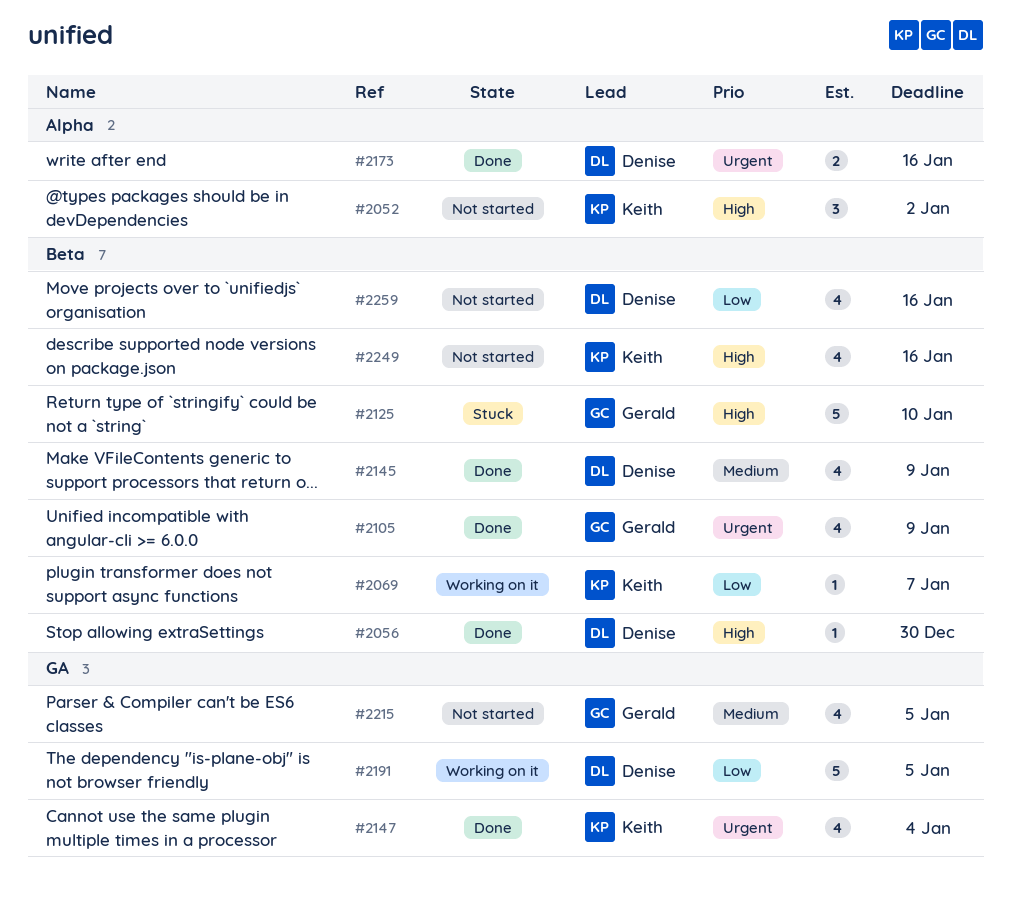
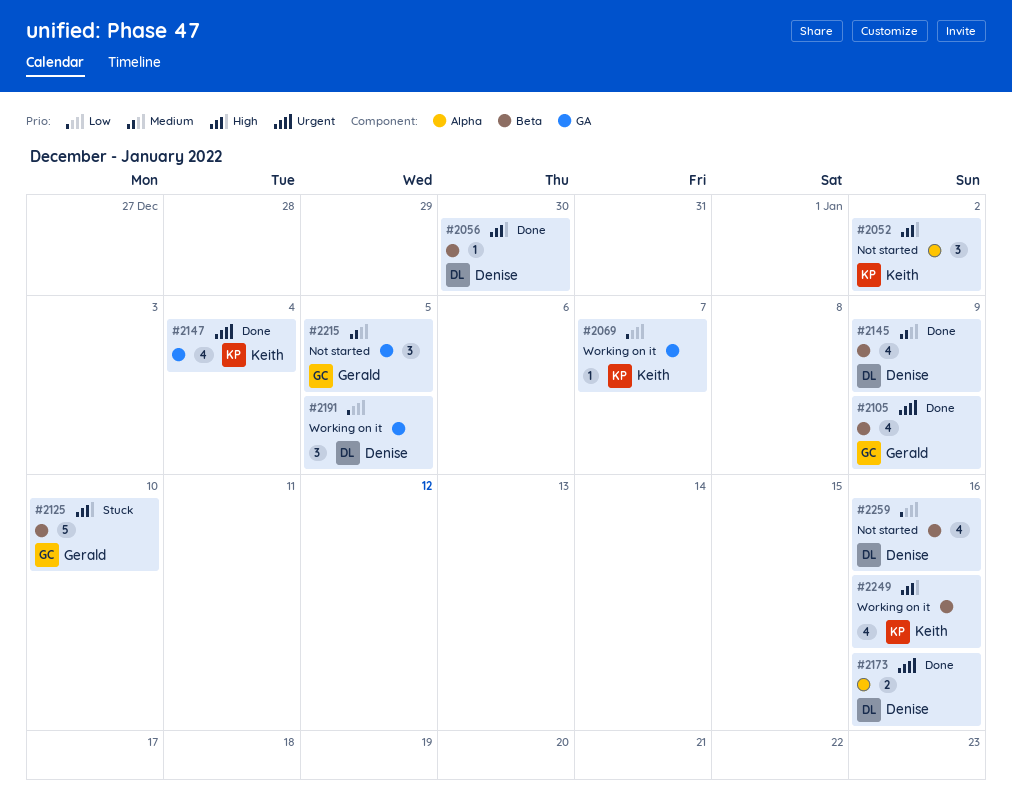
#2069, label: Beta -> GA
#2191, estimate: 5 -> 3
#2215, estimate: 4 -> 3
#2249, status: Not started -> Working on it

